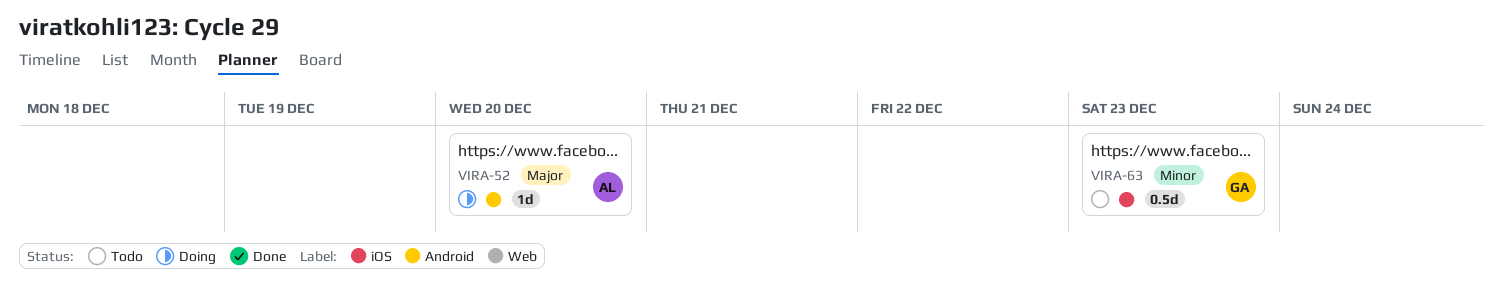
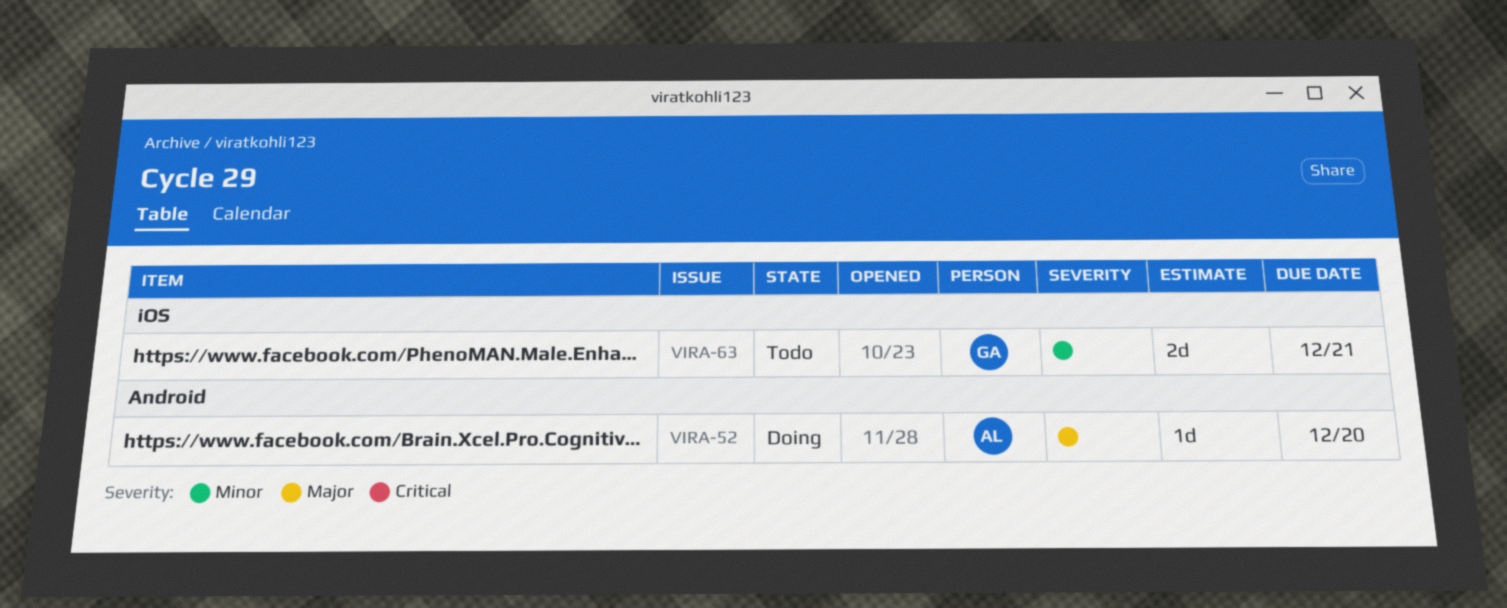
VIRA-63, estimate: 0.5d -> 2d
VIRA-63, due: Dec 23 -> Dec 21

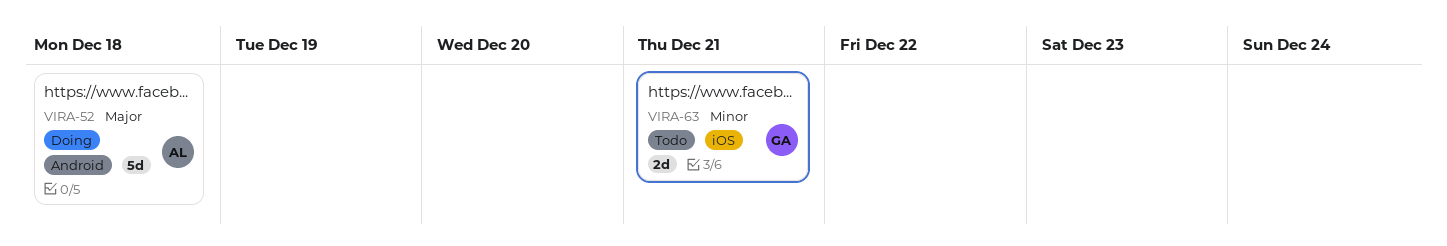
VIRA-52, estimate: 1d -> 5d
VIRA-52, due: Dec 20 -> Dec 18

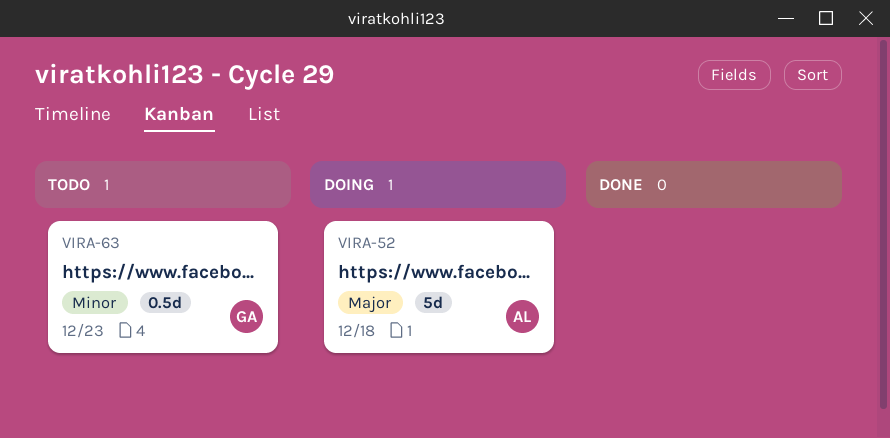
VIRA-63, estimate: 2d -> 0.5d
VIRA-63, due: Dec 21 -> Dec 23

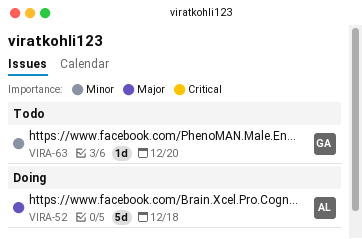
VIRA-63, estimate: 0.5d -> 1d
VIRA-63, due: Dec 23 -> Dec 20

